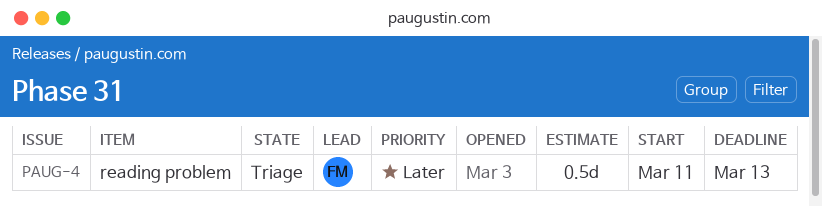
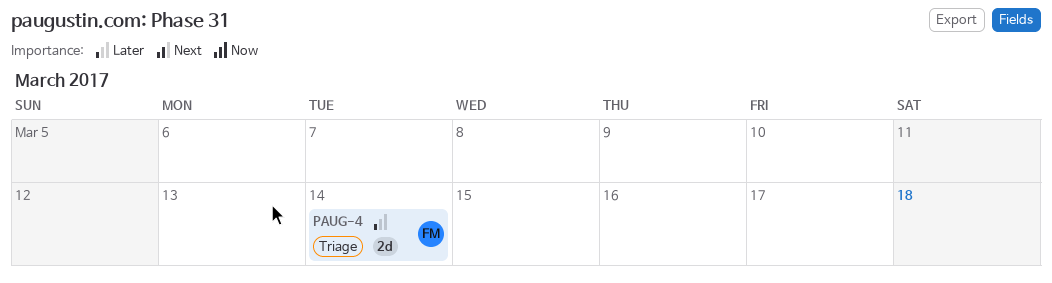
PAUG-4, estimate: 0.5d -> 2d
PAUG-4, due: Mar 13 -> Mar 14

